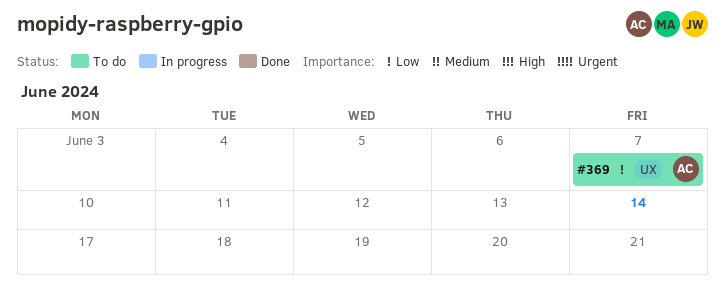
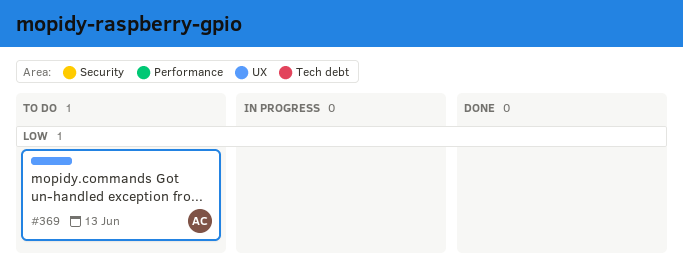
#369, due: Jun 7 -> Jun 13

